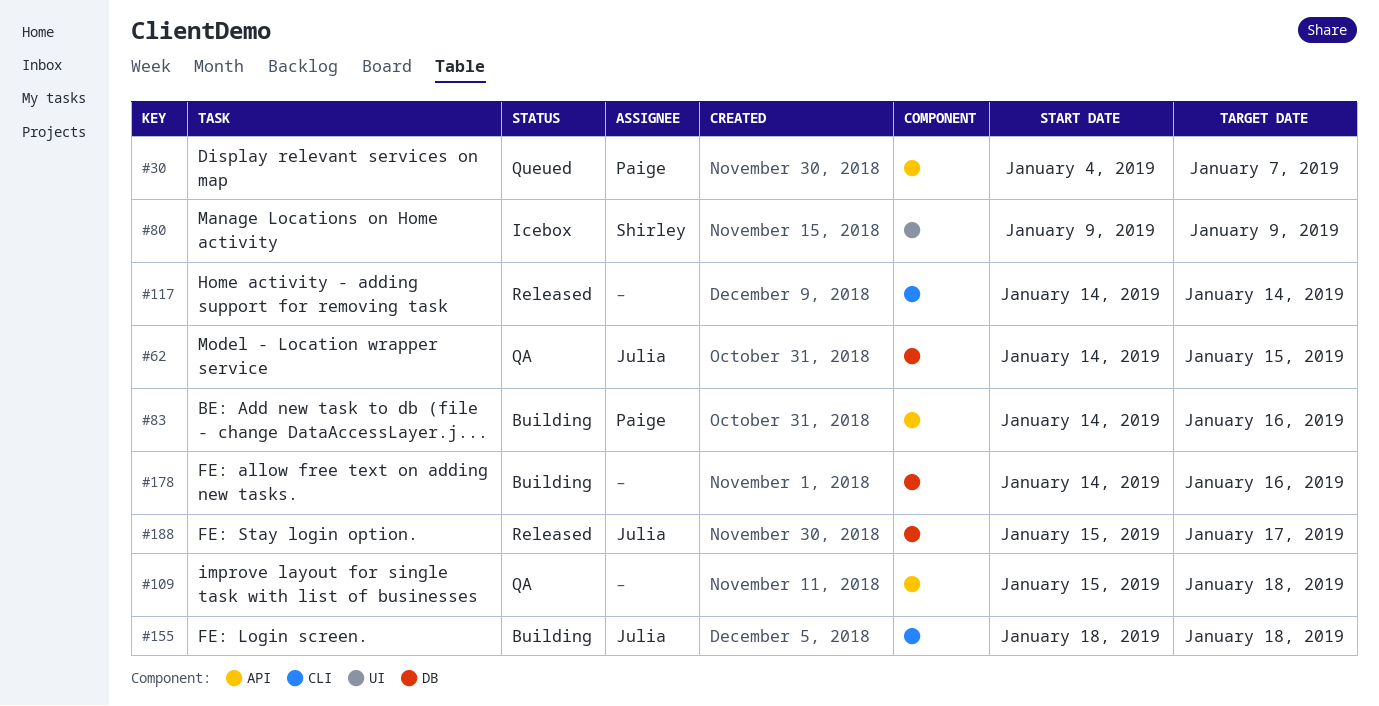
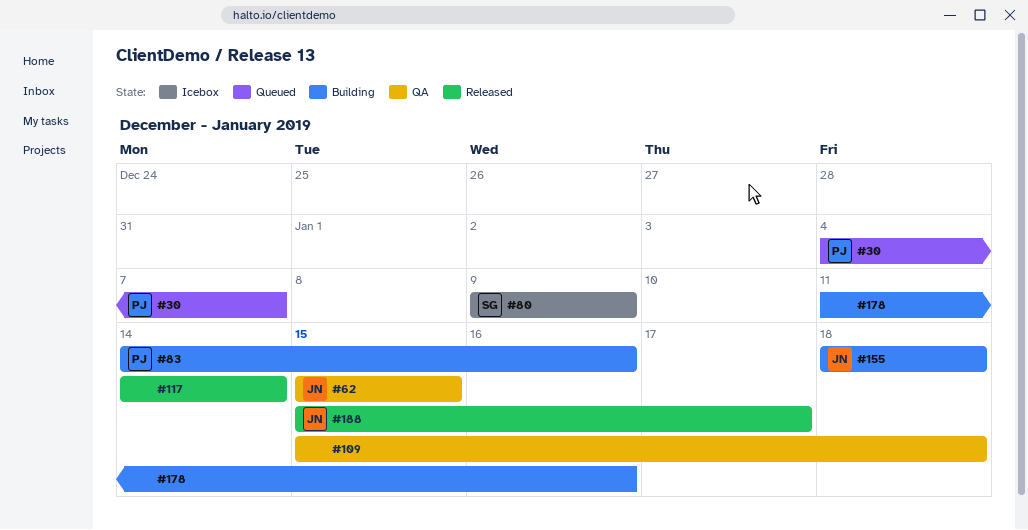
#62, start: Jan 14 -> Jan 15
#178, start: Jan 14 -> Jan 11

